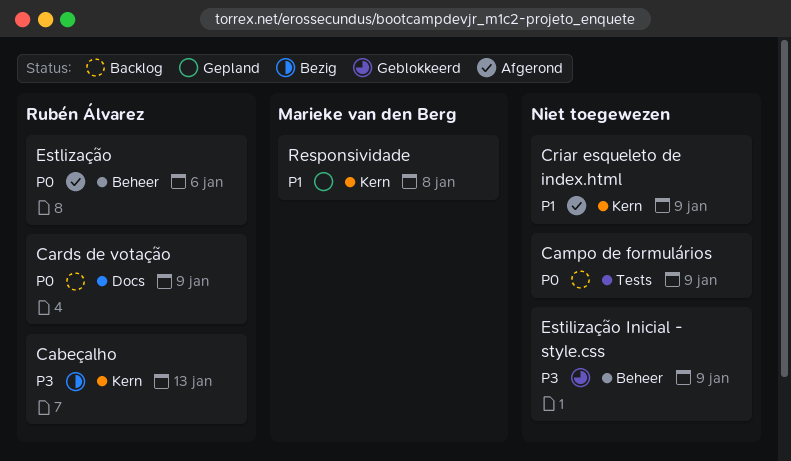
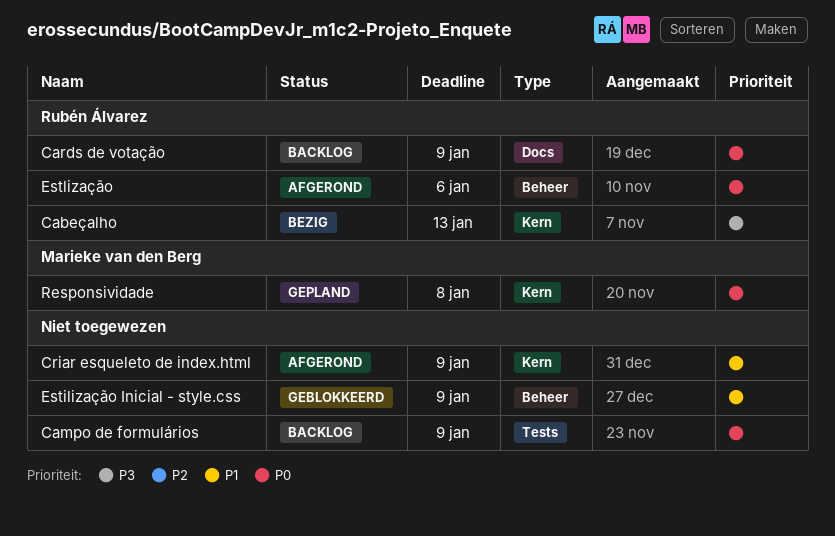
Estilização Inicial - style.css, priority: P3 -> P1
Responsividade, priority: P1 -> P0

